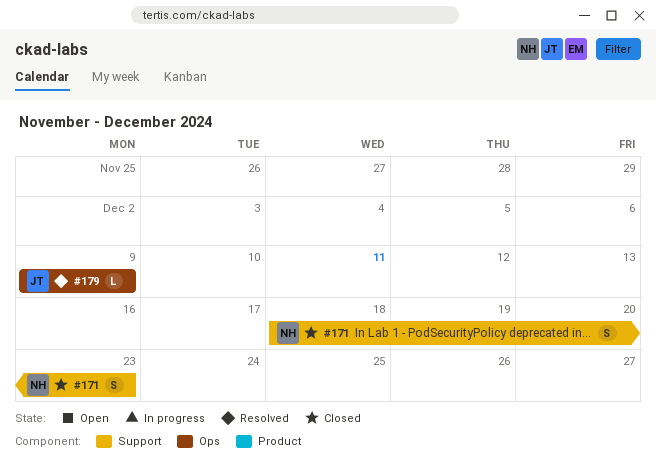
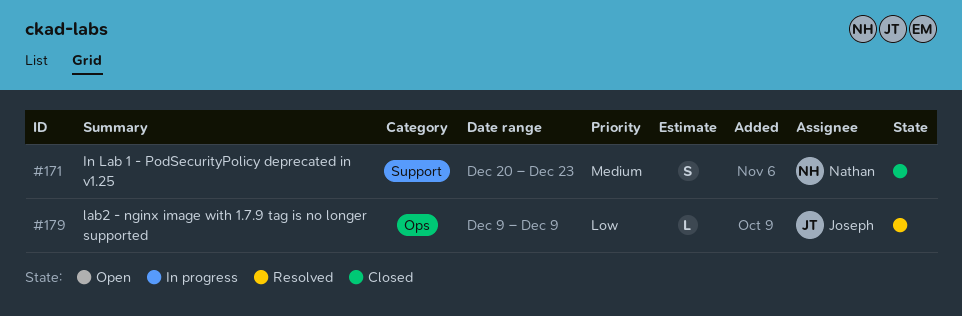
#171, start: Dec 18 -> Dec 20

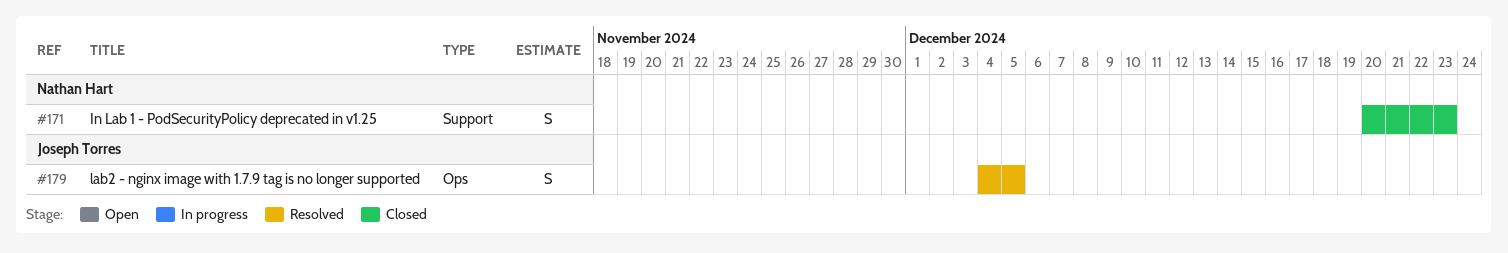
#179, estimate: L -> S
#179, start: Dec 9 -> Dec 4
#179, due: Dec 9 -> Dec 5

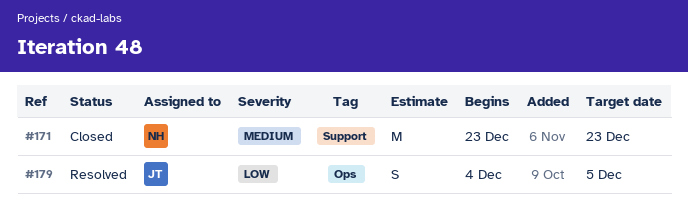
#171, estimate: S -> M
#171, start: Dec 20 -> Dec 23

